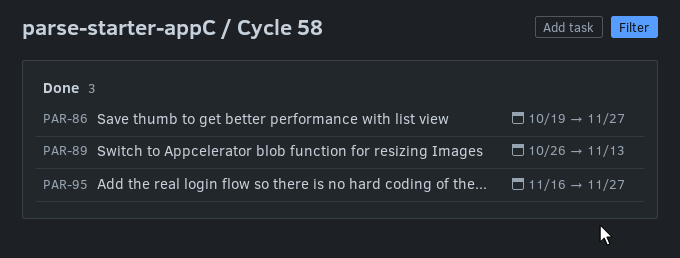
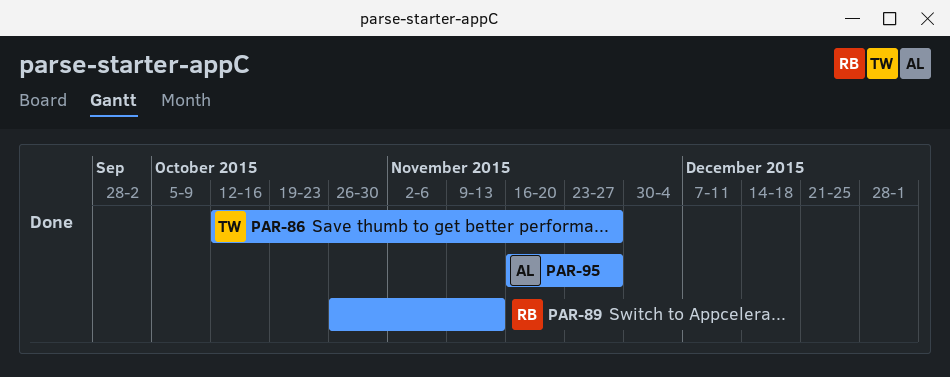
PAR-86, start: Oct 19 -> Oct 12

